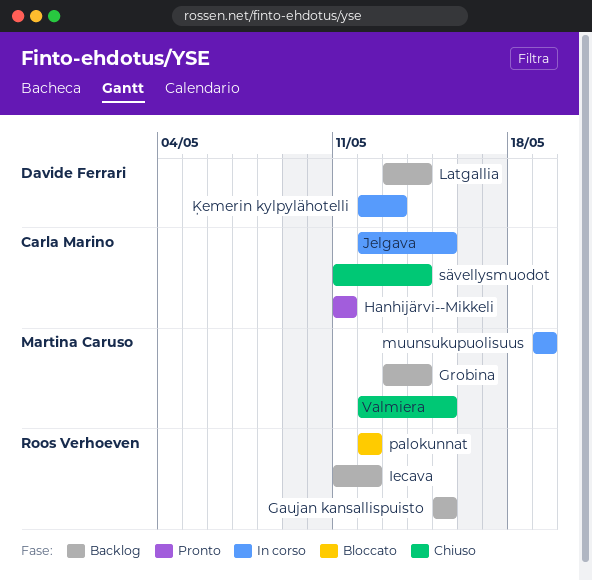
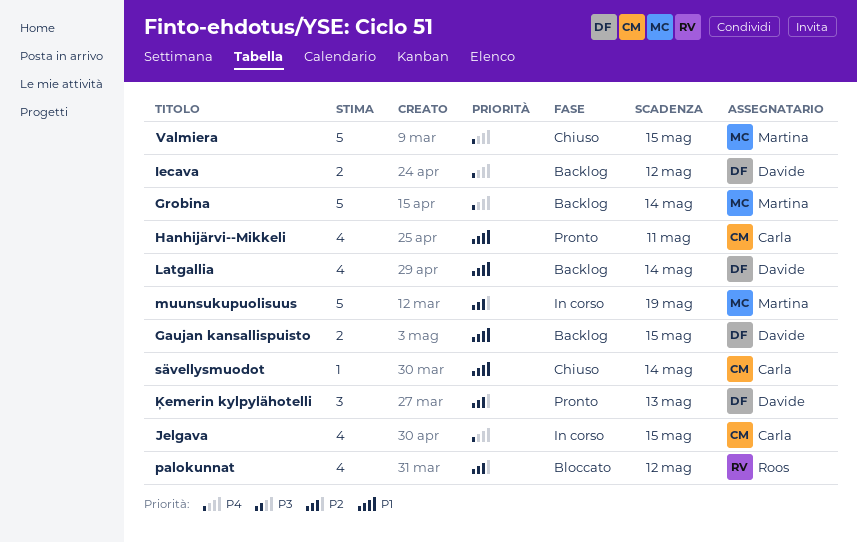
Gaujan kansallispuisto, owner: Roos Verhoeven -> Davide Ferrari
Iecava, owner: Roos Verhoeven -> Davide Ferrari
Ķemerin kylpylähotelli, status: In corso -> Pronto

